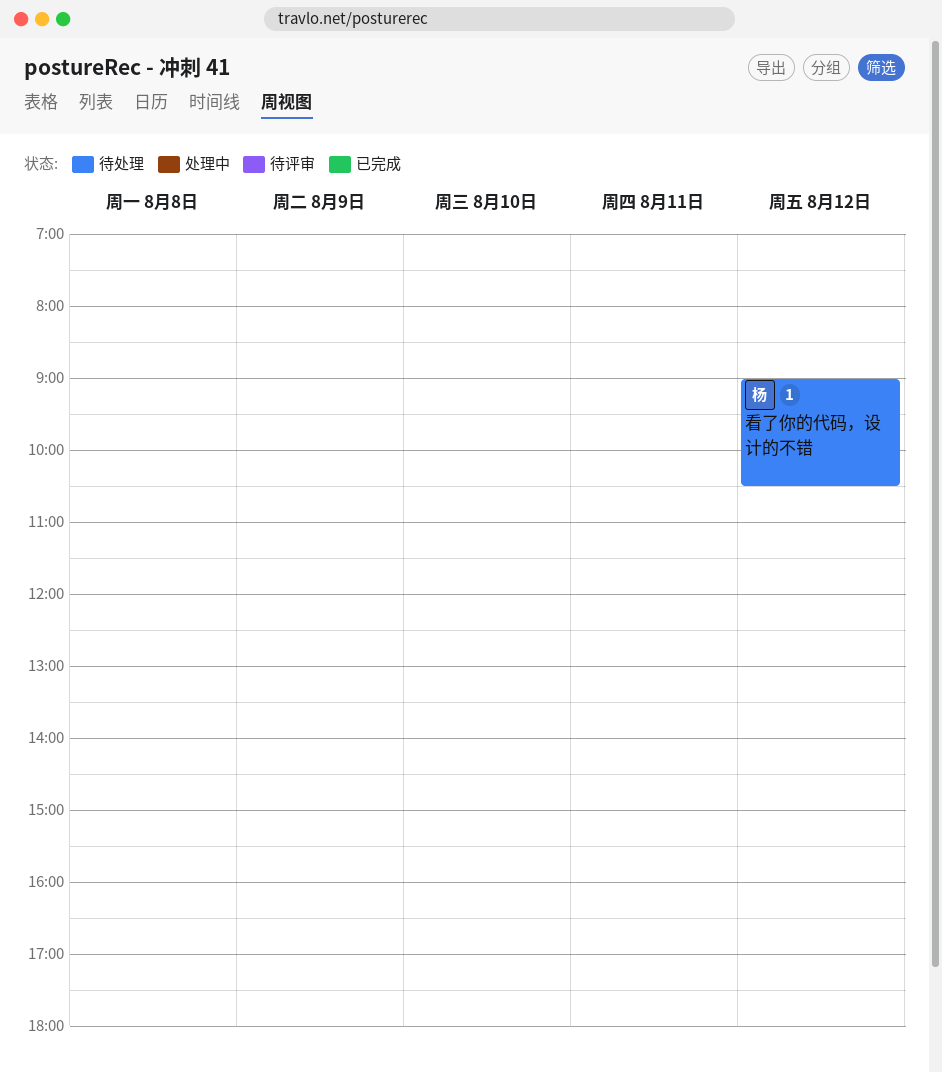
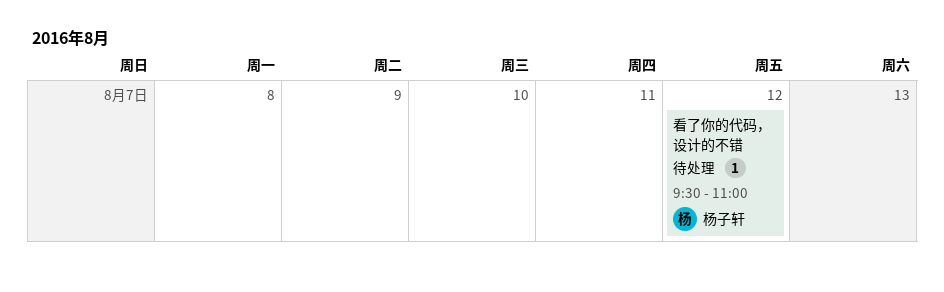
看了你的代码，设计的不错, begins: 09:00 -> 09:30
看了你的代码，设计的不错, ends: 10:30 -> 11:00

